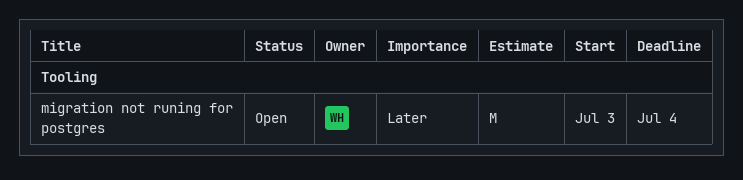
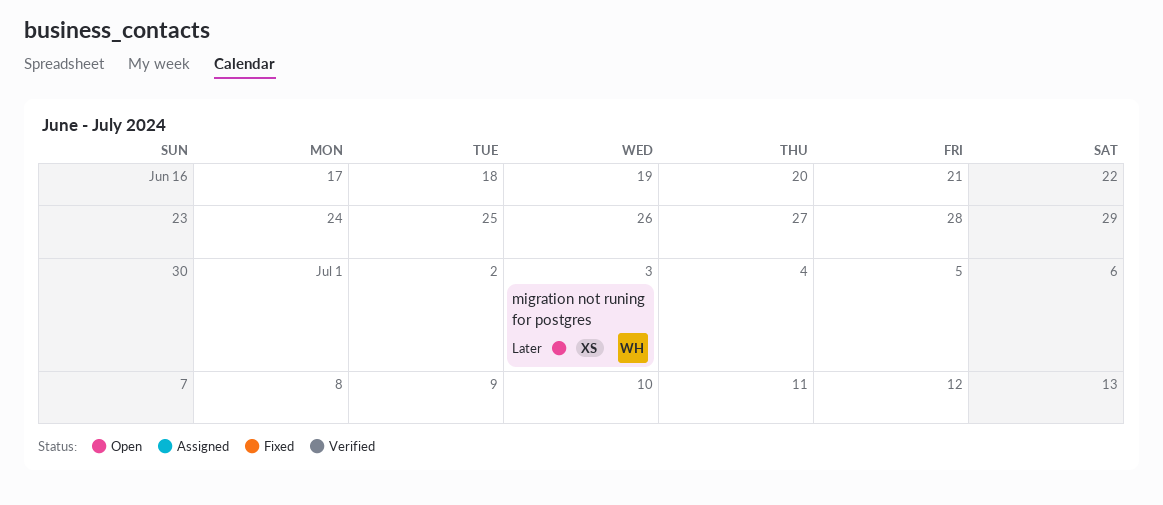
migration not runing for postgres, estimate: M -> XS
migration not runing for postgres, due: Jul 4 -> Jul 3

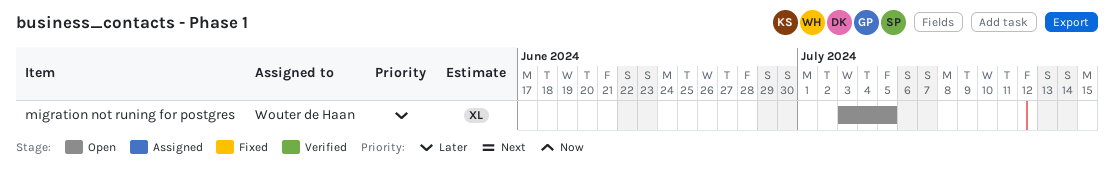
migration not runing for postgres, estimate: XS -> XL
migration not runing for postgres, due: Jul 3 -> Jul 5

